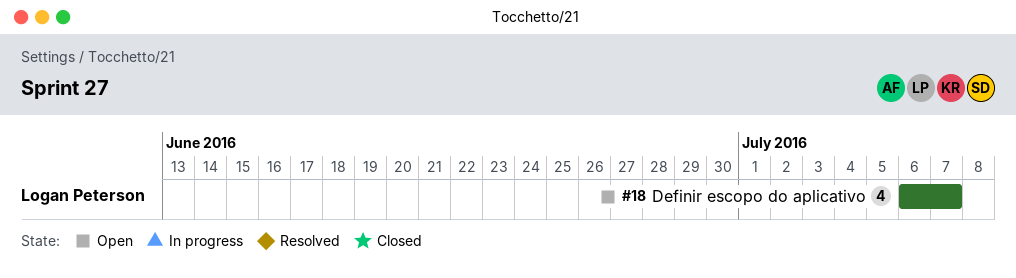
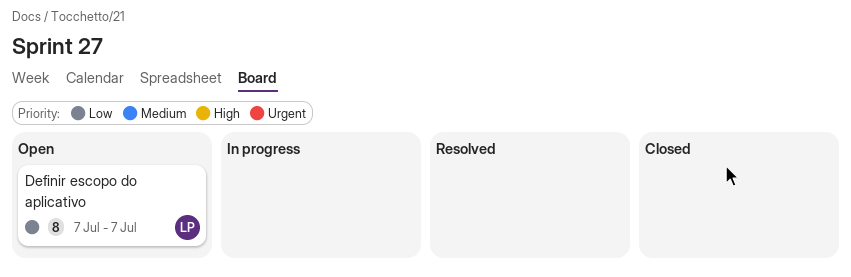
Definir escopo do aplicativo, estimate: 4 -> 8
Definir escopo do aplicativo, start: Jul 6 -> Jul 7

